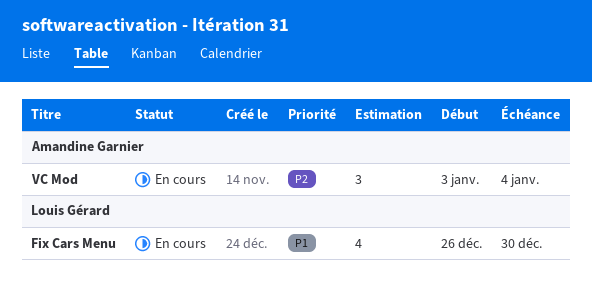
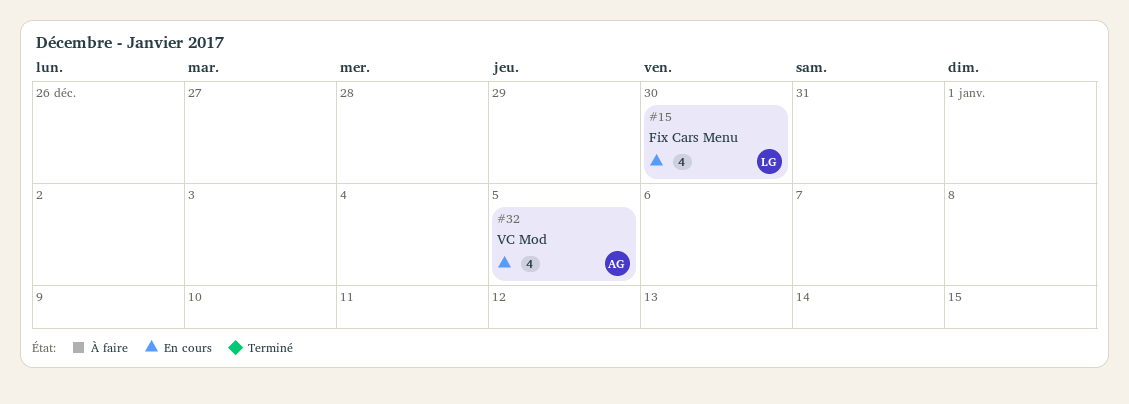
VC Mod, estimate: 3 -> 4
VC Mod, due: Jan 4 -> Jan 5

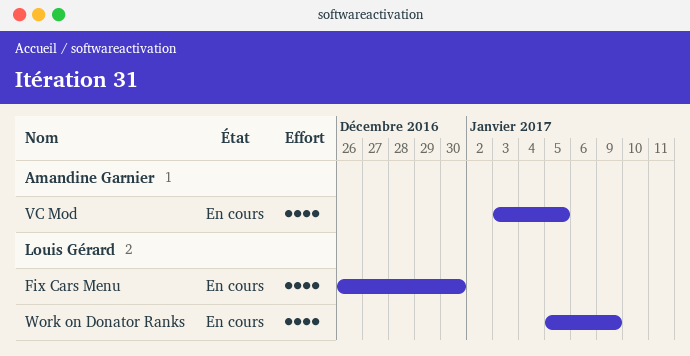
Work on Donator Ranks: none -> present

